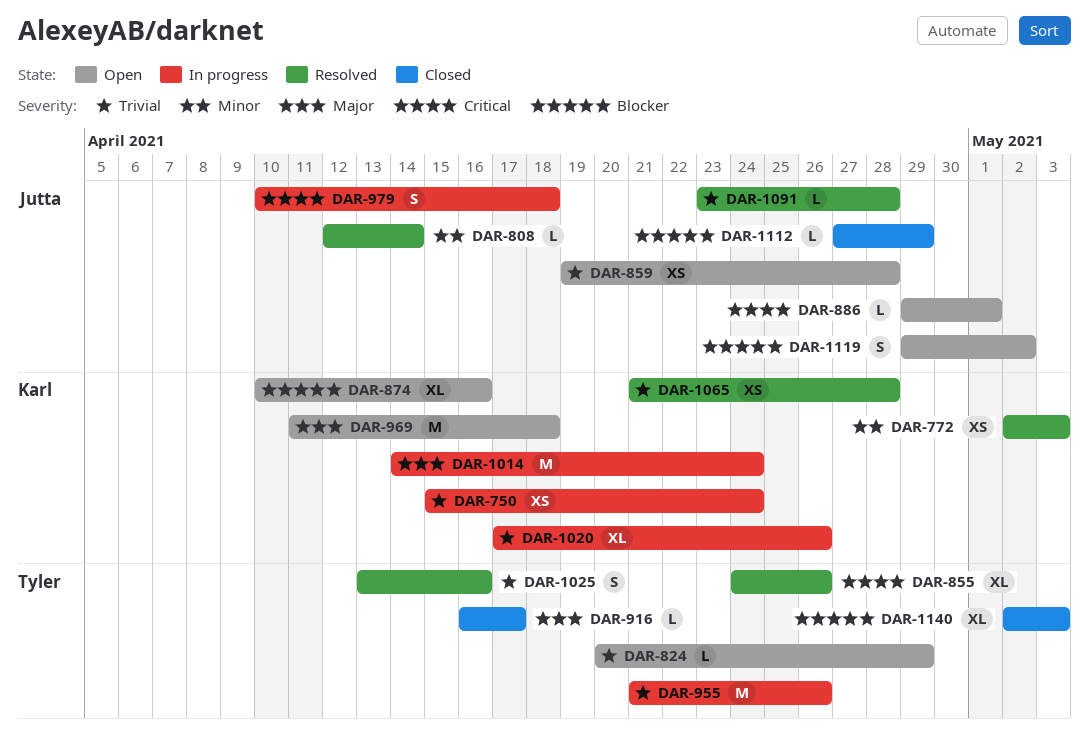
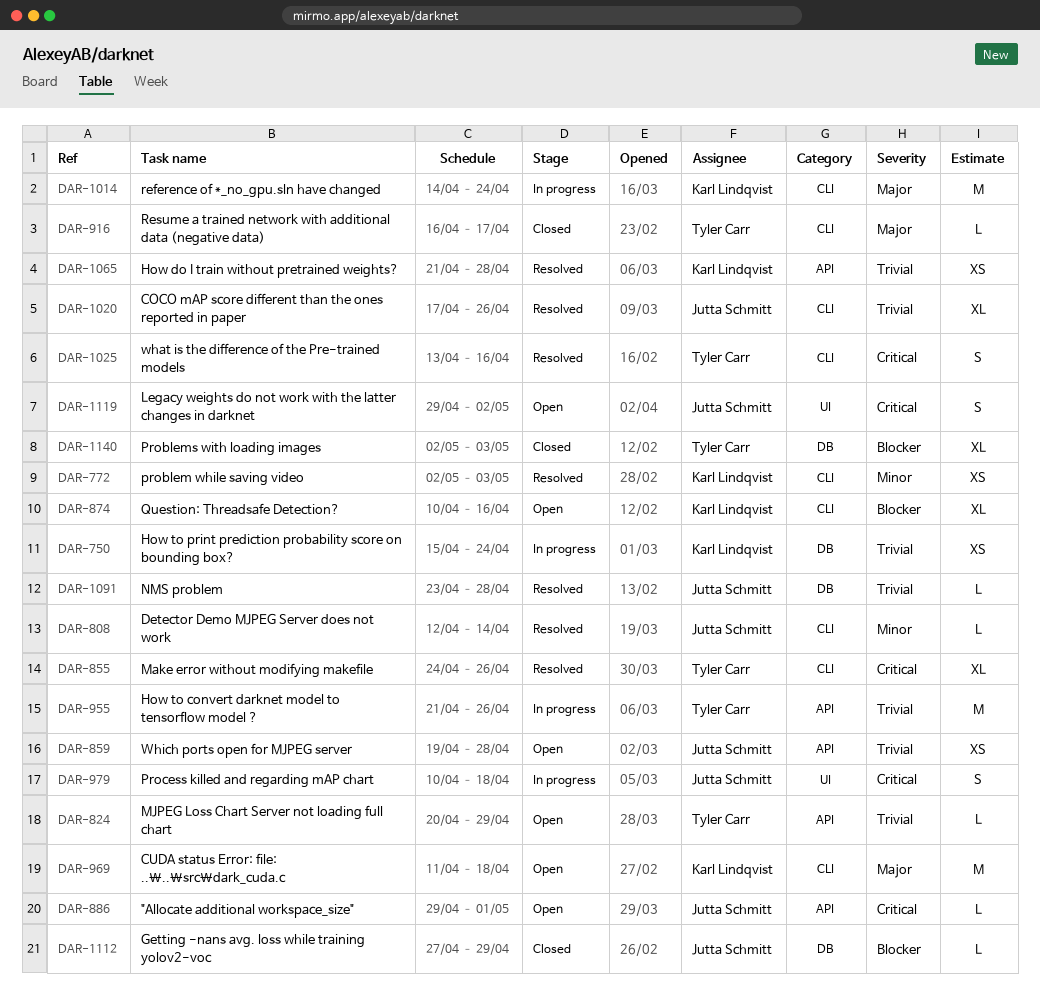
DAR-1020, status: In progress -> Resolved
DAR-1020, owner: Karl Lindqvist -> Jutta Schmitt
DAR-1025, priority: Trivial -> Critical
DAR-1119, priority: Blocker -> Critical

